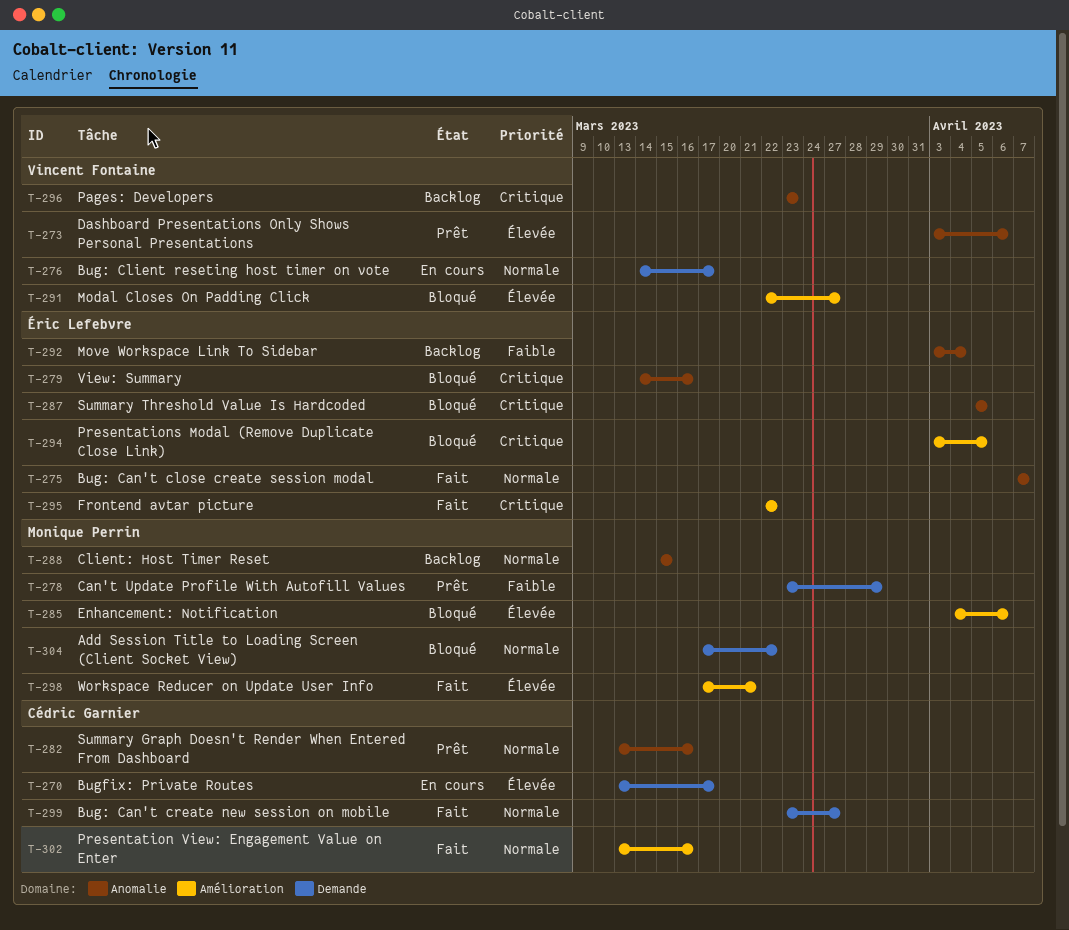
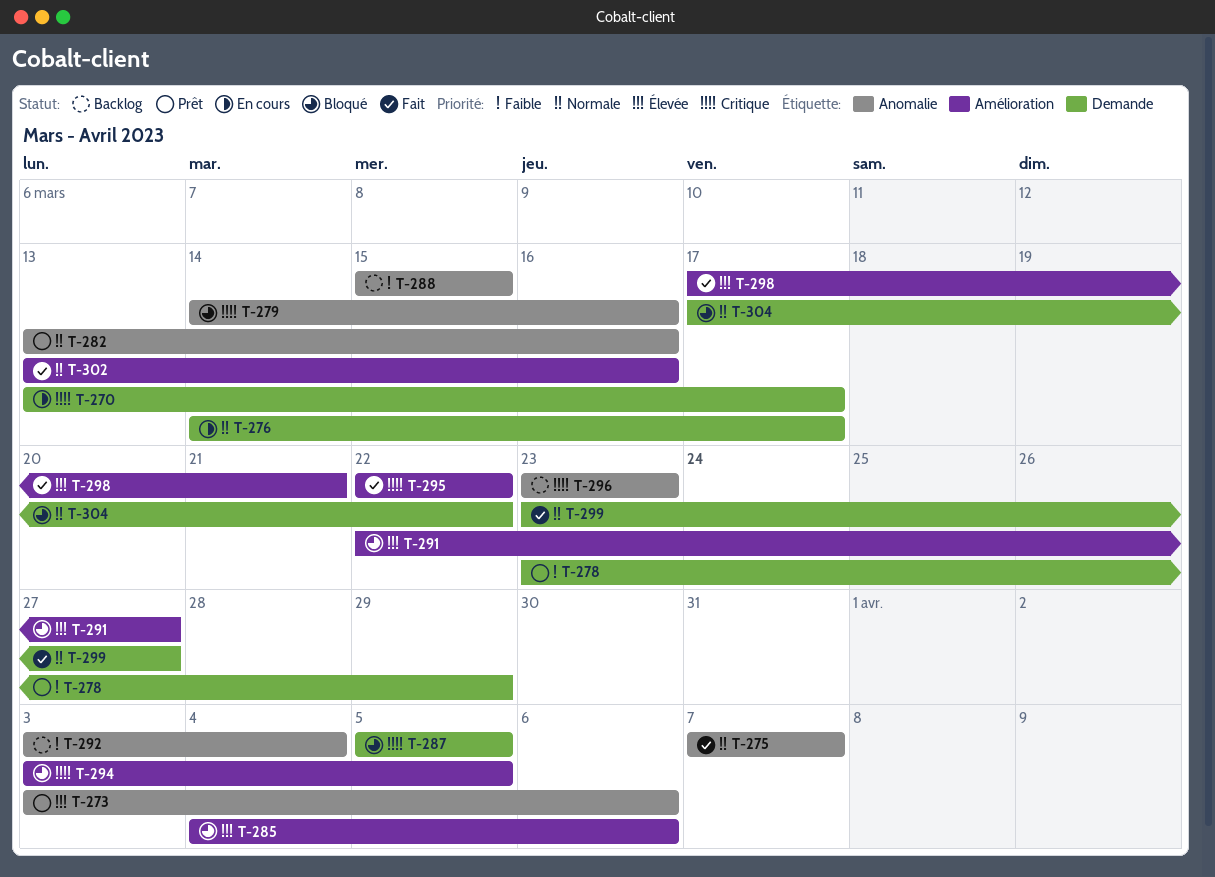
T-270, priority: Élevée -> Critique
T-287, label: Anomalie -> Demande
T-288, priority: Normale -> Faible

